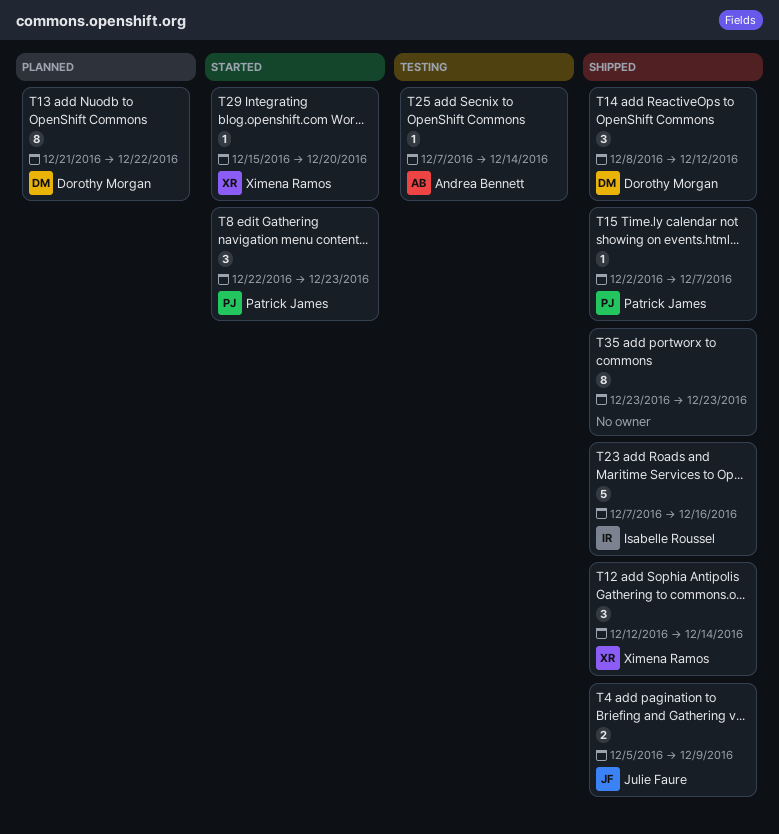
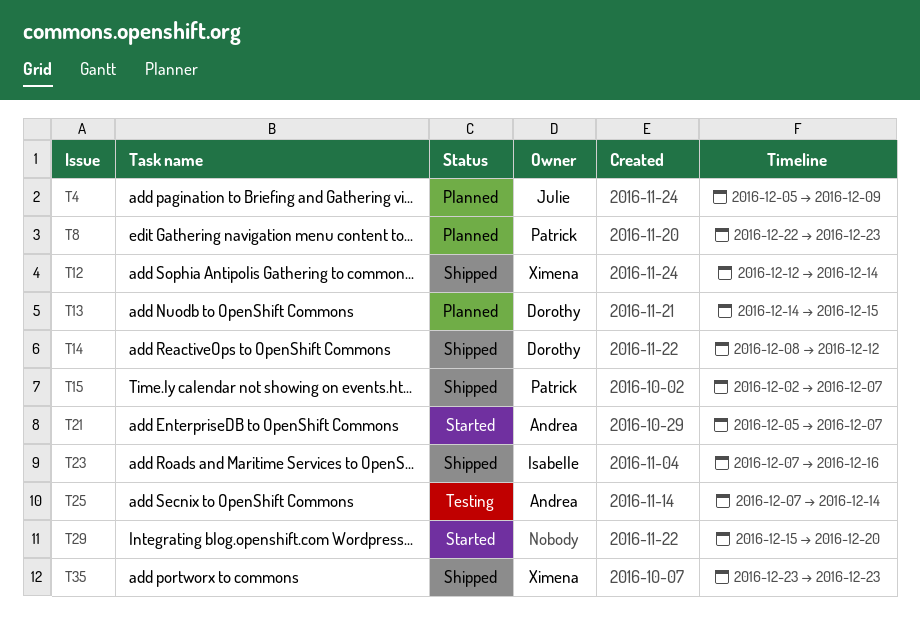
T4, status: Shipped -> Planned
T8, status: Started -> Planned
T13, start: Dec 21 -> Dec 14
T13, due: Dec 22 -> Dec 15
T21: none -> present
T29, owner: Ximena Ramos -> none
T35, owner: none -> Ximena Ramos

